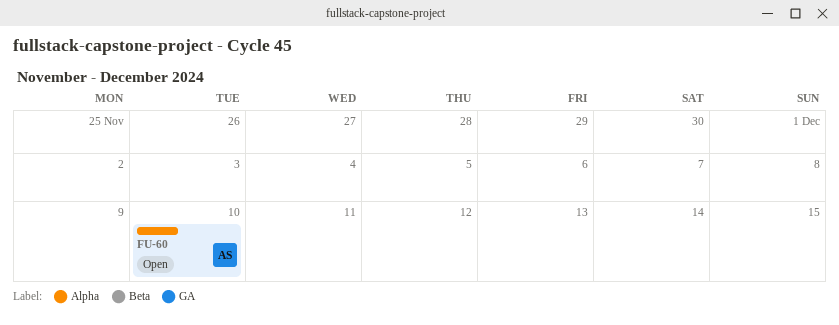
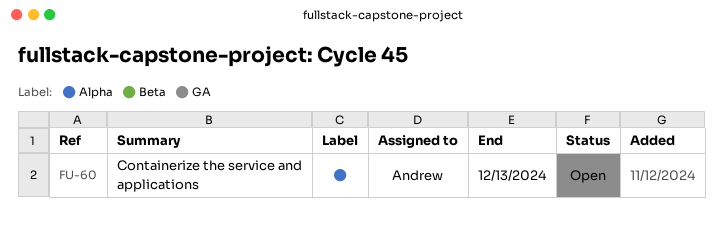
FU-60, due: Dec 10 -> Dec 13

